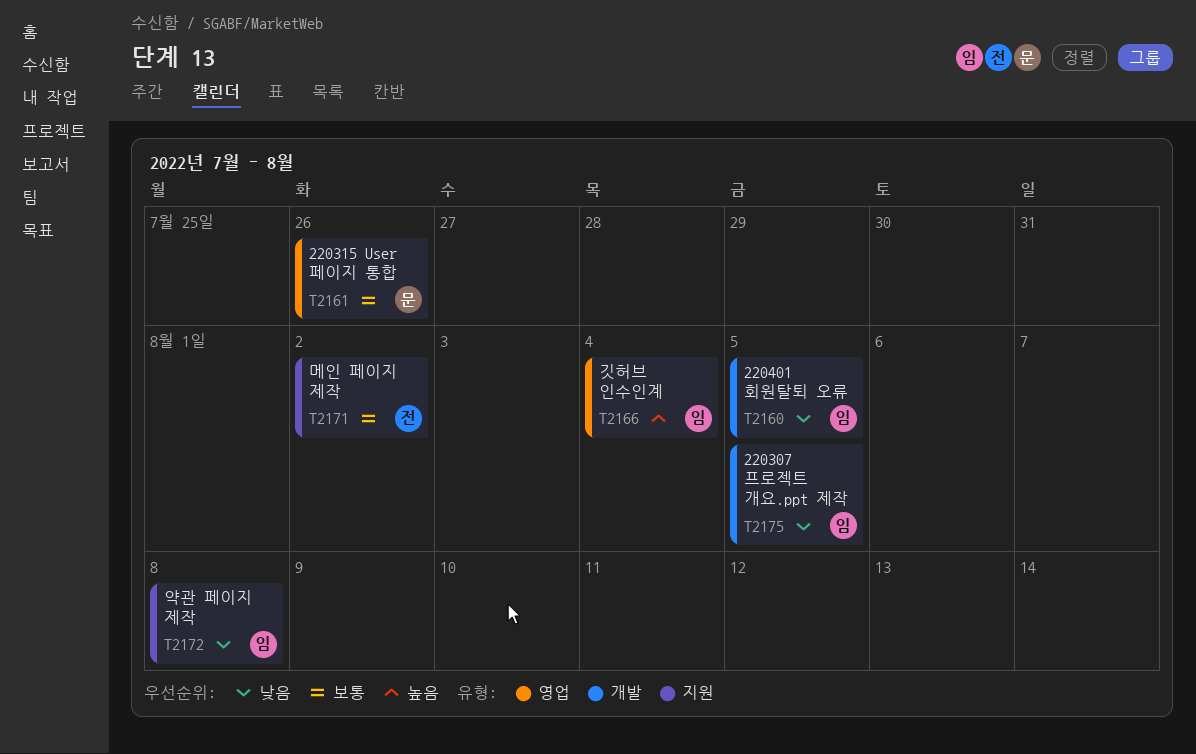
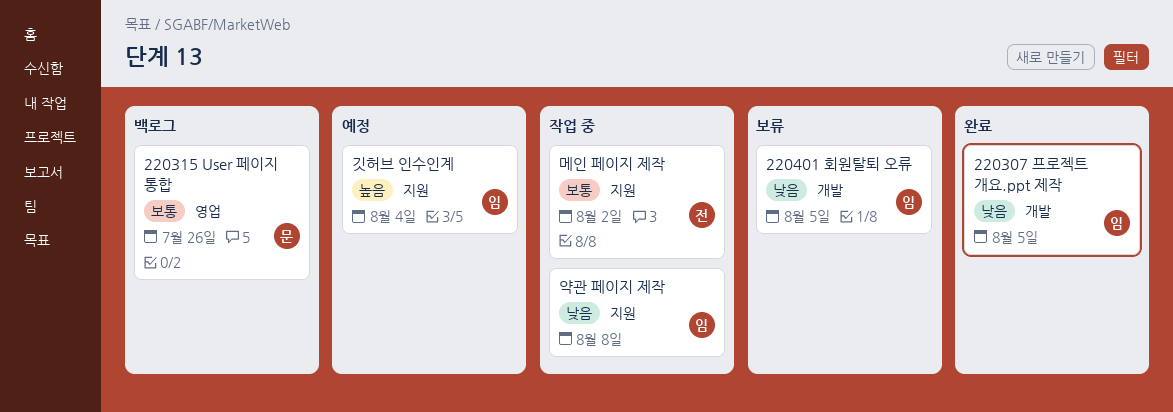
깃허브 인수인계, label: 영업 -> 지원

